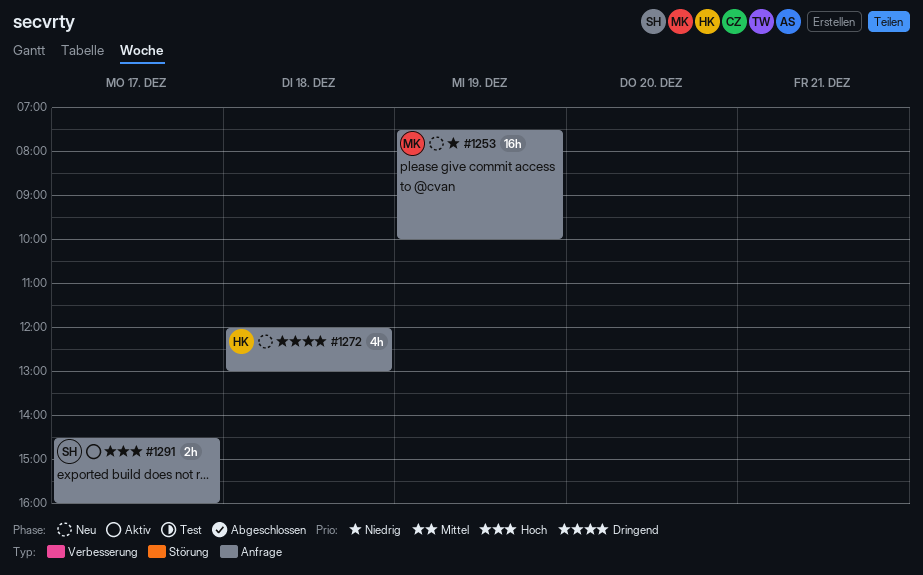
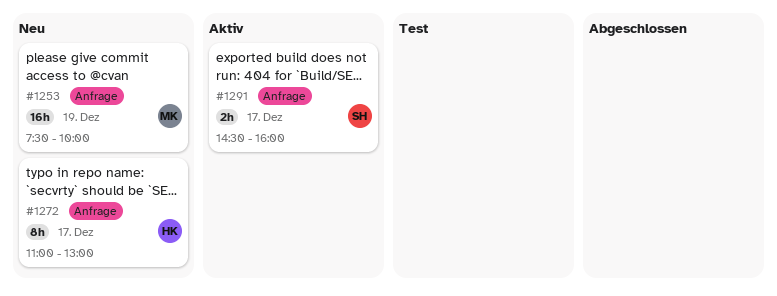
#1272, estimate: 4h -> 8h
#1272, day: Dec 18 -> Dec 17
#1272, begins: 12:00 -> 11:00

